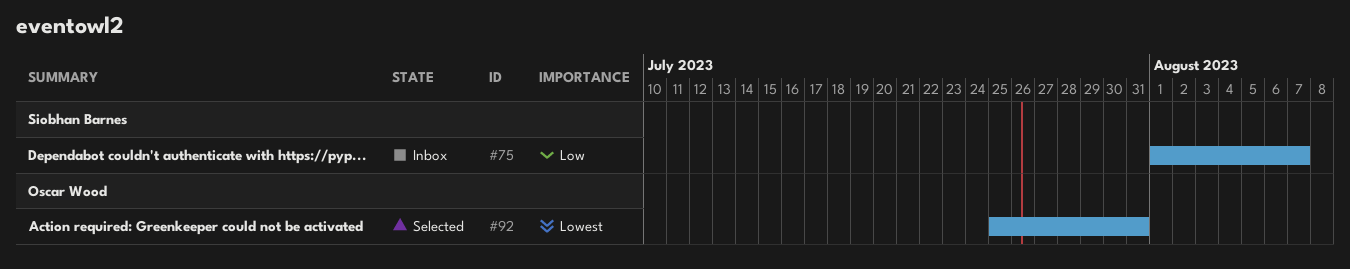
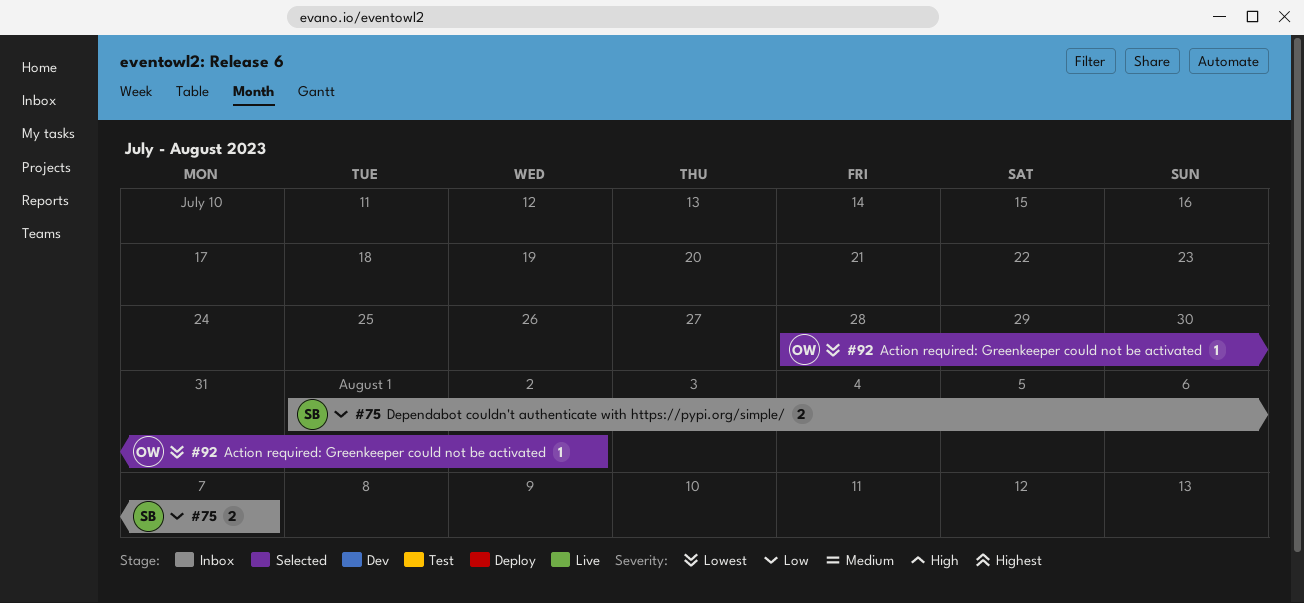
#92, start: Jul 25 -> Jul 28
#92, due: Jul 31 -> Aug 2

